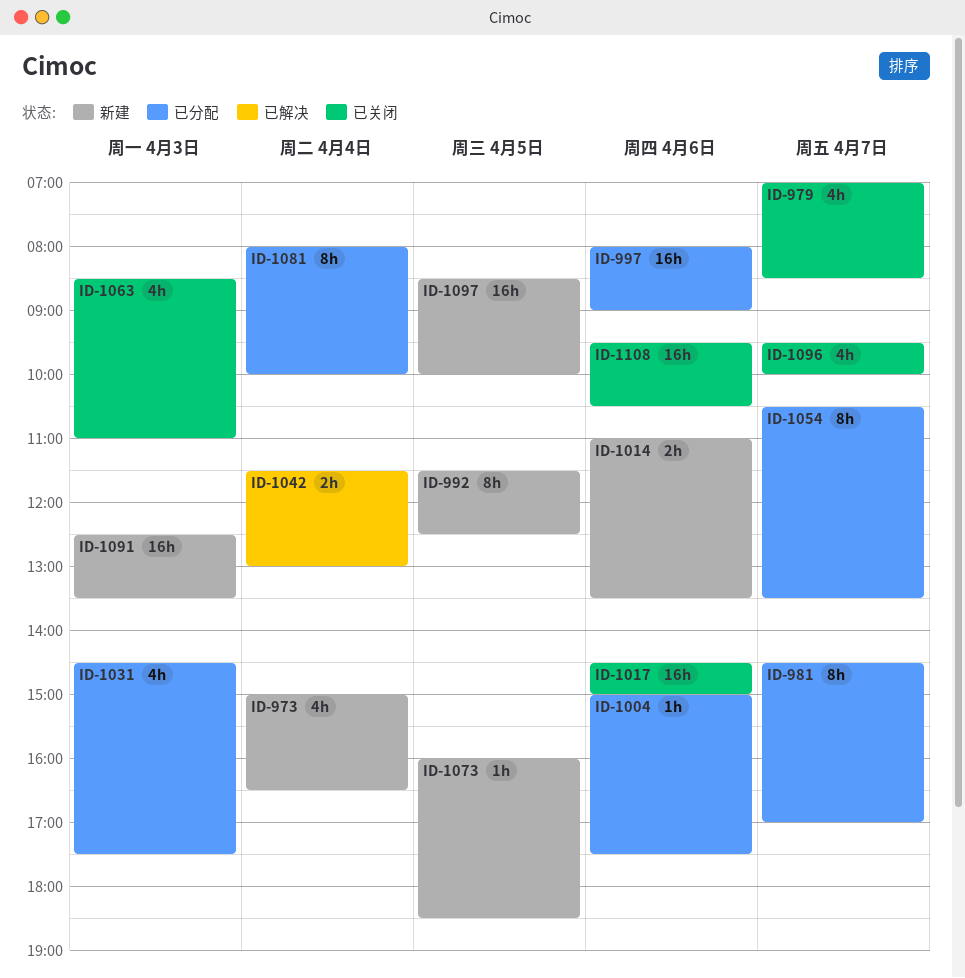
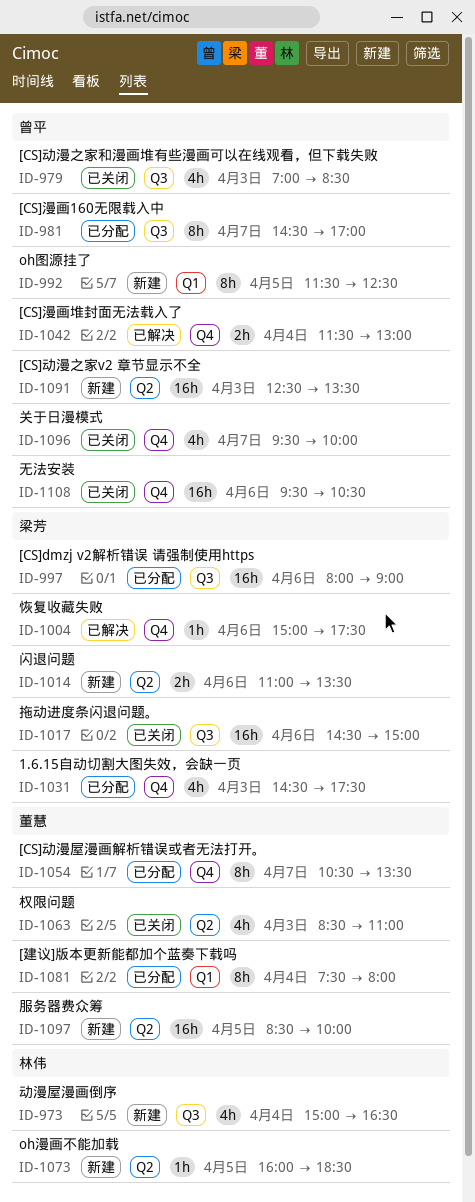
ID-979, day: Apr 7 -> Apr 3
ID-1004, status: 已分配 -> 已解决
ID-1081, begins: 08:00 -> 07:30
ID-1081, ends: 10:00 -> 08:00

